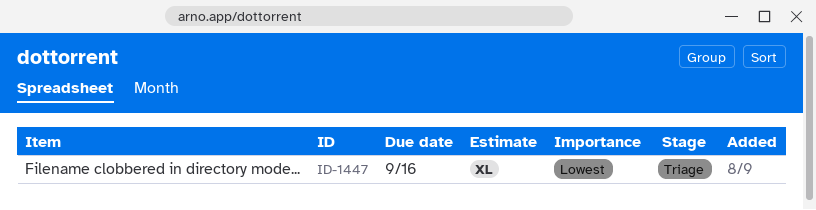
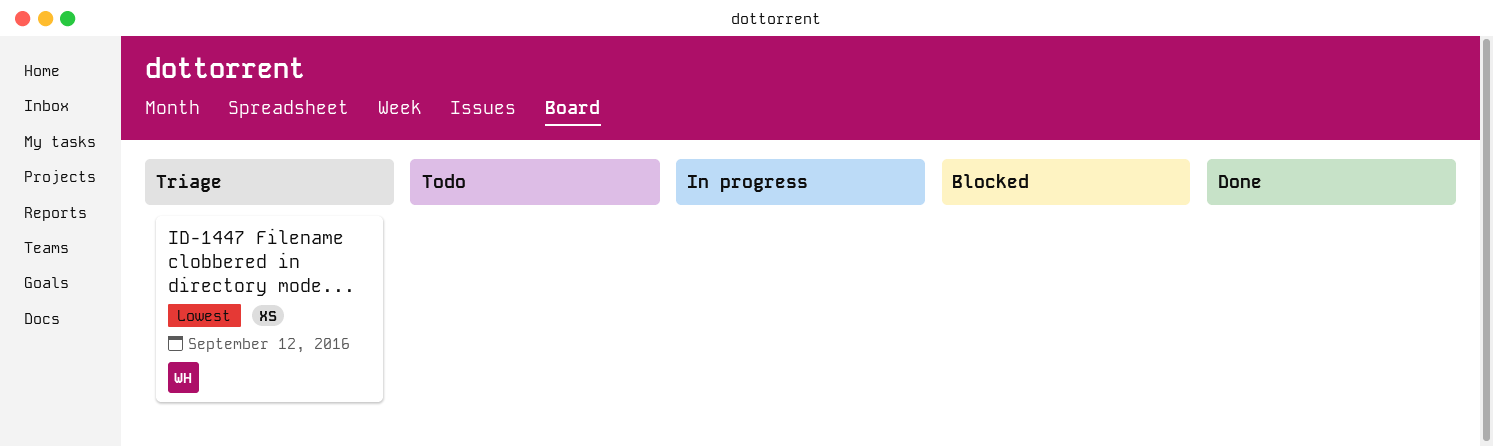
ID-1447, estimate: XL -> XS
ID-1447, due: Sep 16 -> Sep 12

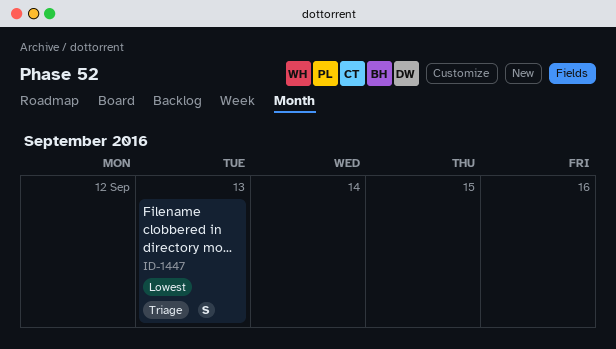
ID-1447, estimate: XS -> S
ID-1447, due: Sep 12 -> Sep 13

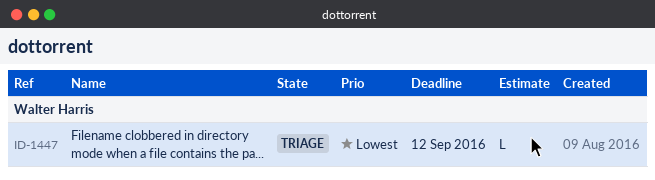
ID-1447, estimate: S -> L
ID-1447, due: Sep 13 -> Sep 12

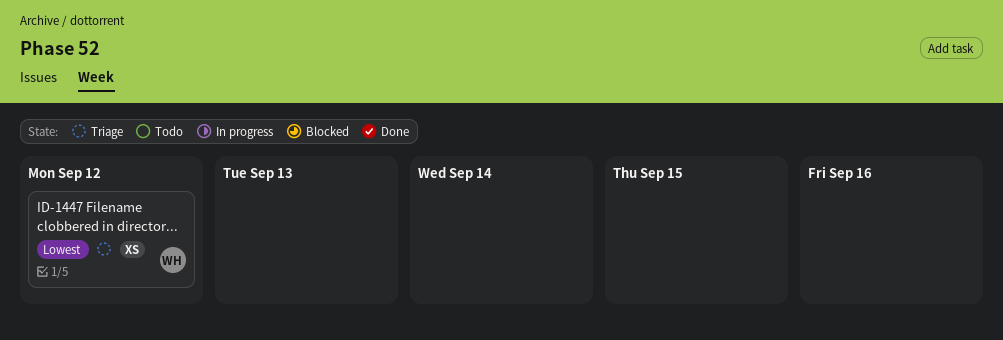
ID-1447, estimate: L -> XS

